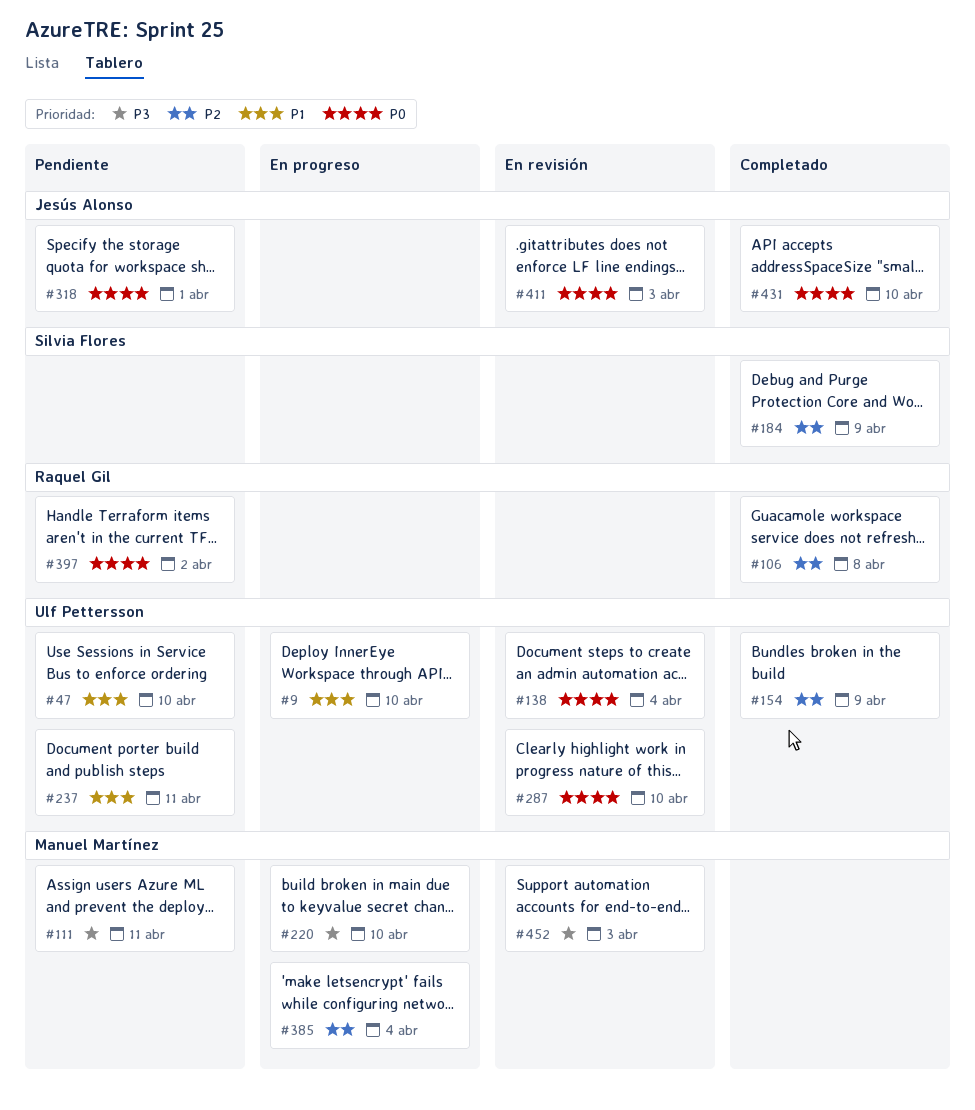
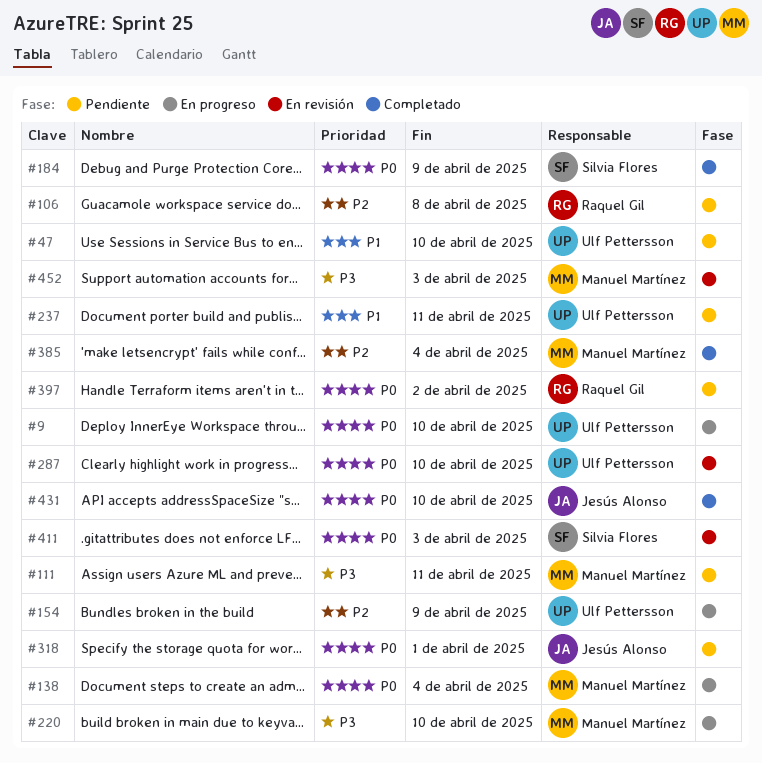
#9, priority: P1 -> P0
#106, status: Completado -> Pendiente
#138, status: En revisión -> En progreso
#138, owner: Ulf Pettersson -> Manuel Martínez
#154, status: Completado -> En progreso
#184, priority: P2 -> P0
#385, status: En progreso -> Completado
#411, owner: Jesús Alonso -> Silvia Flores

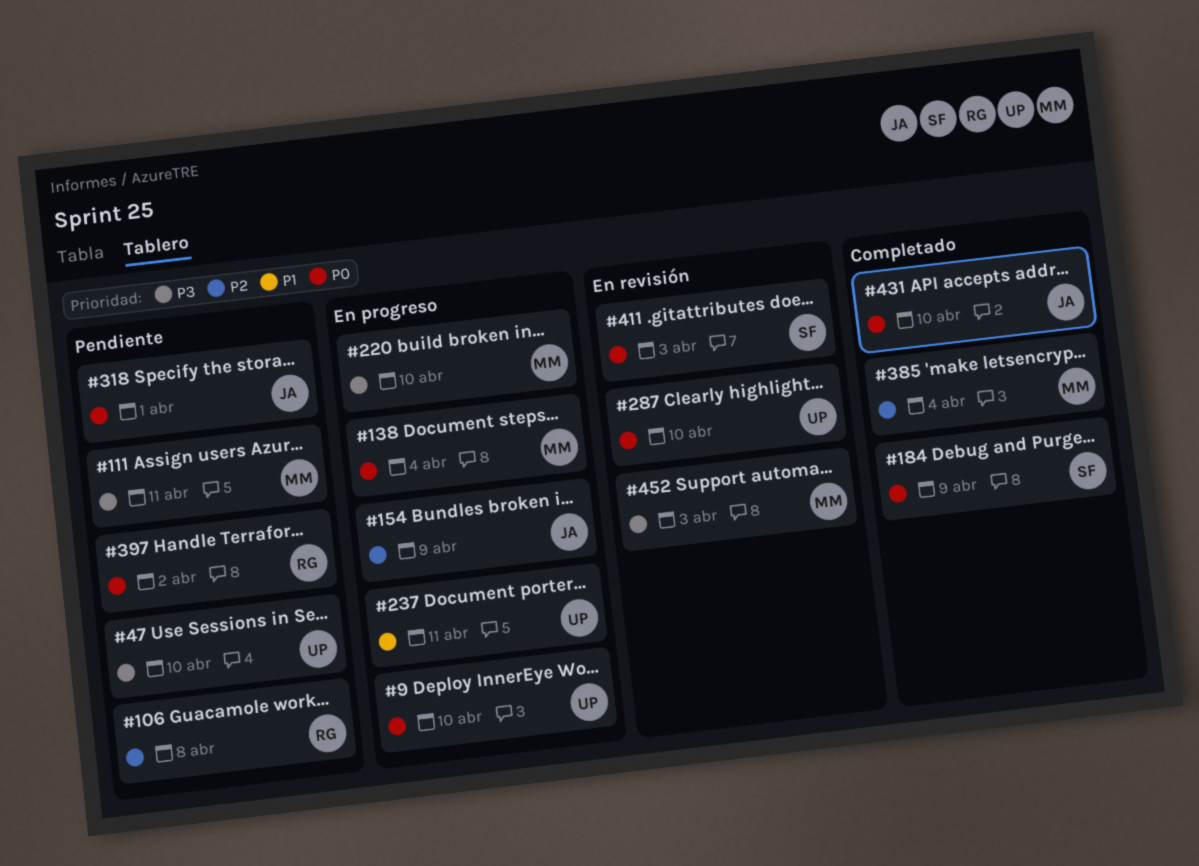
#47, priority: P1 -> P3
#154, owner: Ulf Pettersson -> Jesús Alonso
#237, status: Pendiente -> En progreso

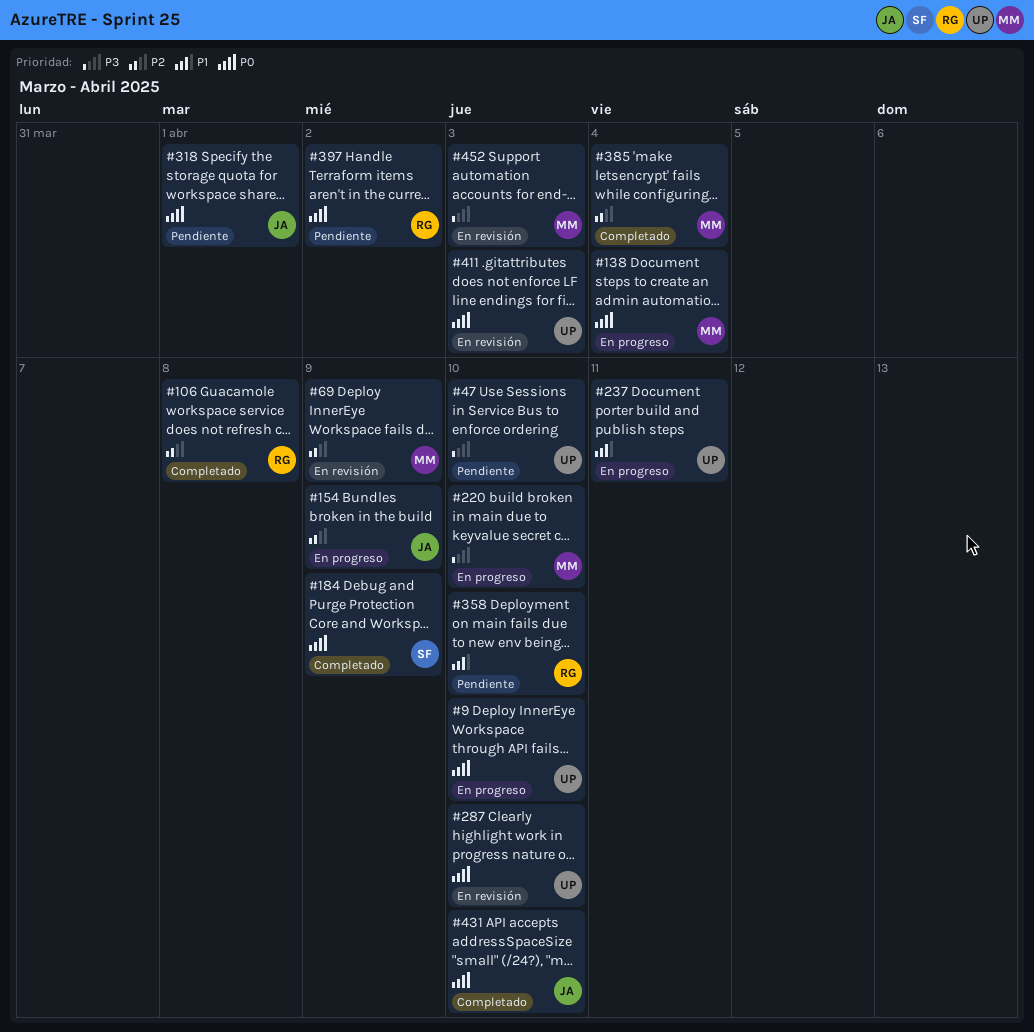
#69: none -> present
#106, status: Pendiente -> Completado
#111: present -> none
#358: none -> present
#411, owner: SF -> UP

